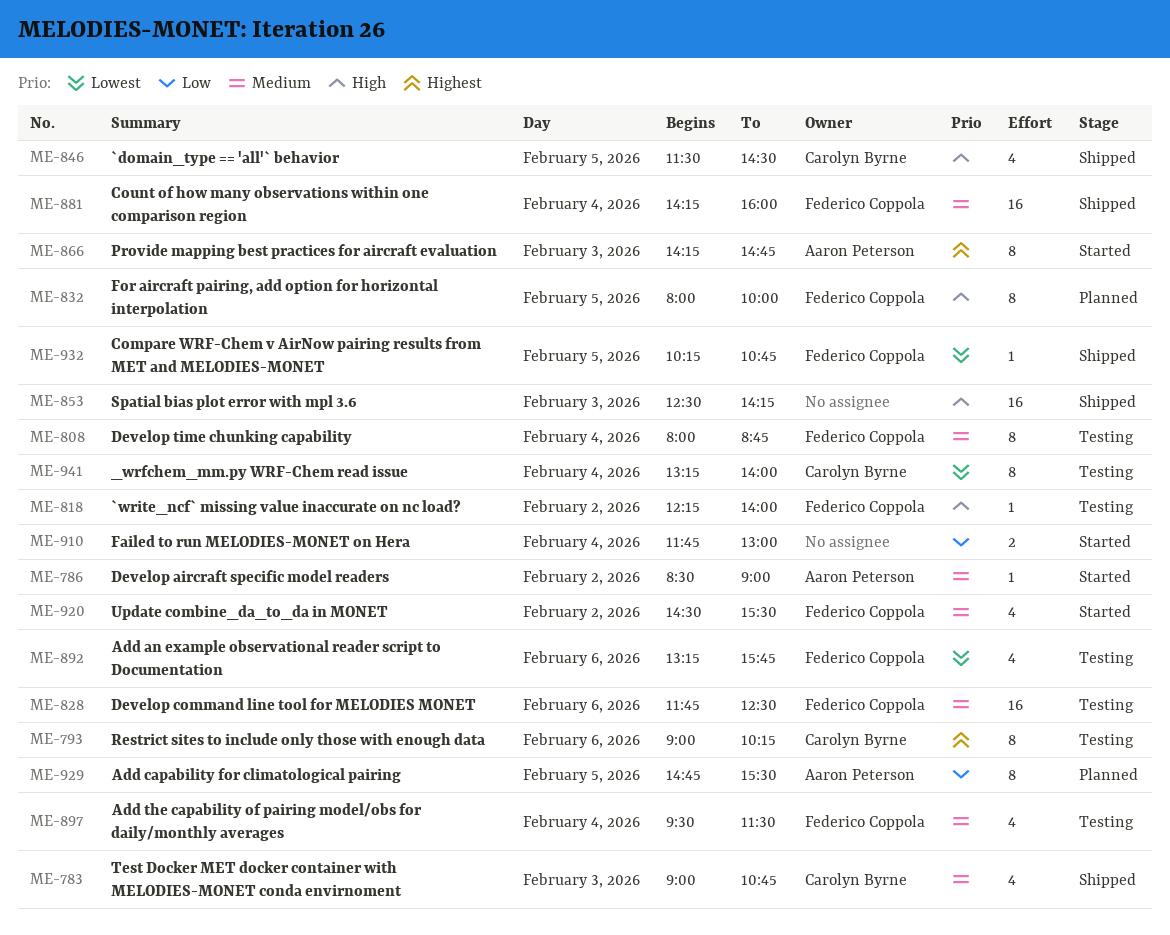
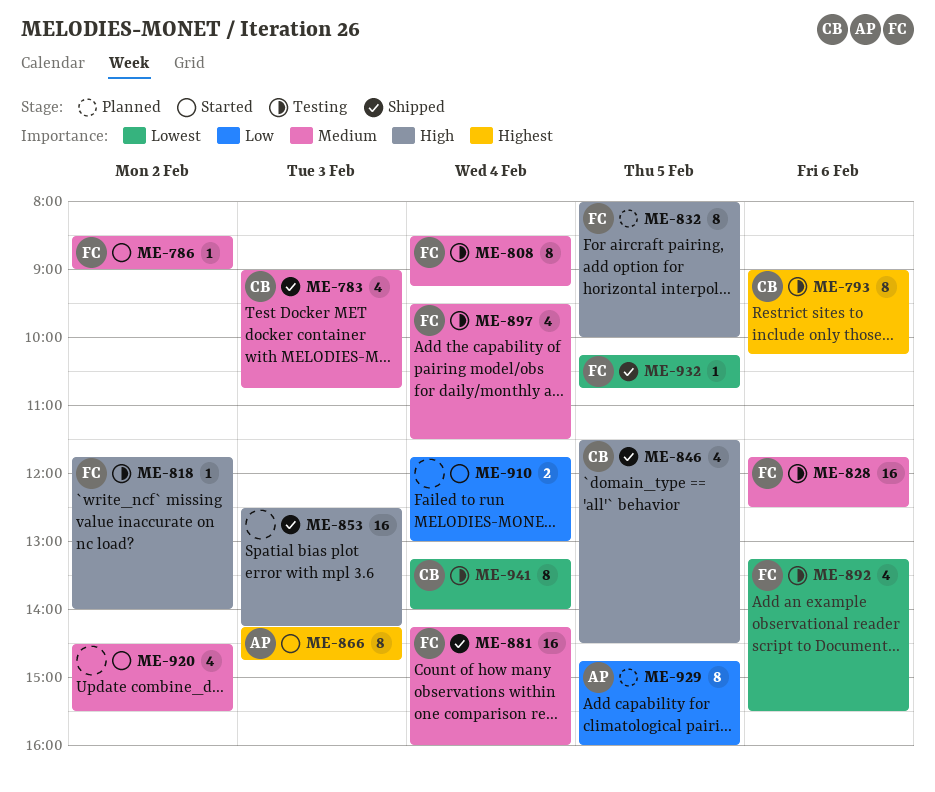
ME-786, owner: Aaron Peterson -> Federico Coppola
ME-808, begins: 08:00 -> 08:30
ME-808, ends: 08:45 -> 09:15
ME-818, begins: 12:15 -> 11:45
ME-892, ends: 15:45 -> 15:30
ME-920, owner: Federico Coppola -> none
ME-929, ends: 15:30 -> 16:00

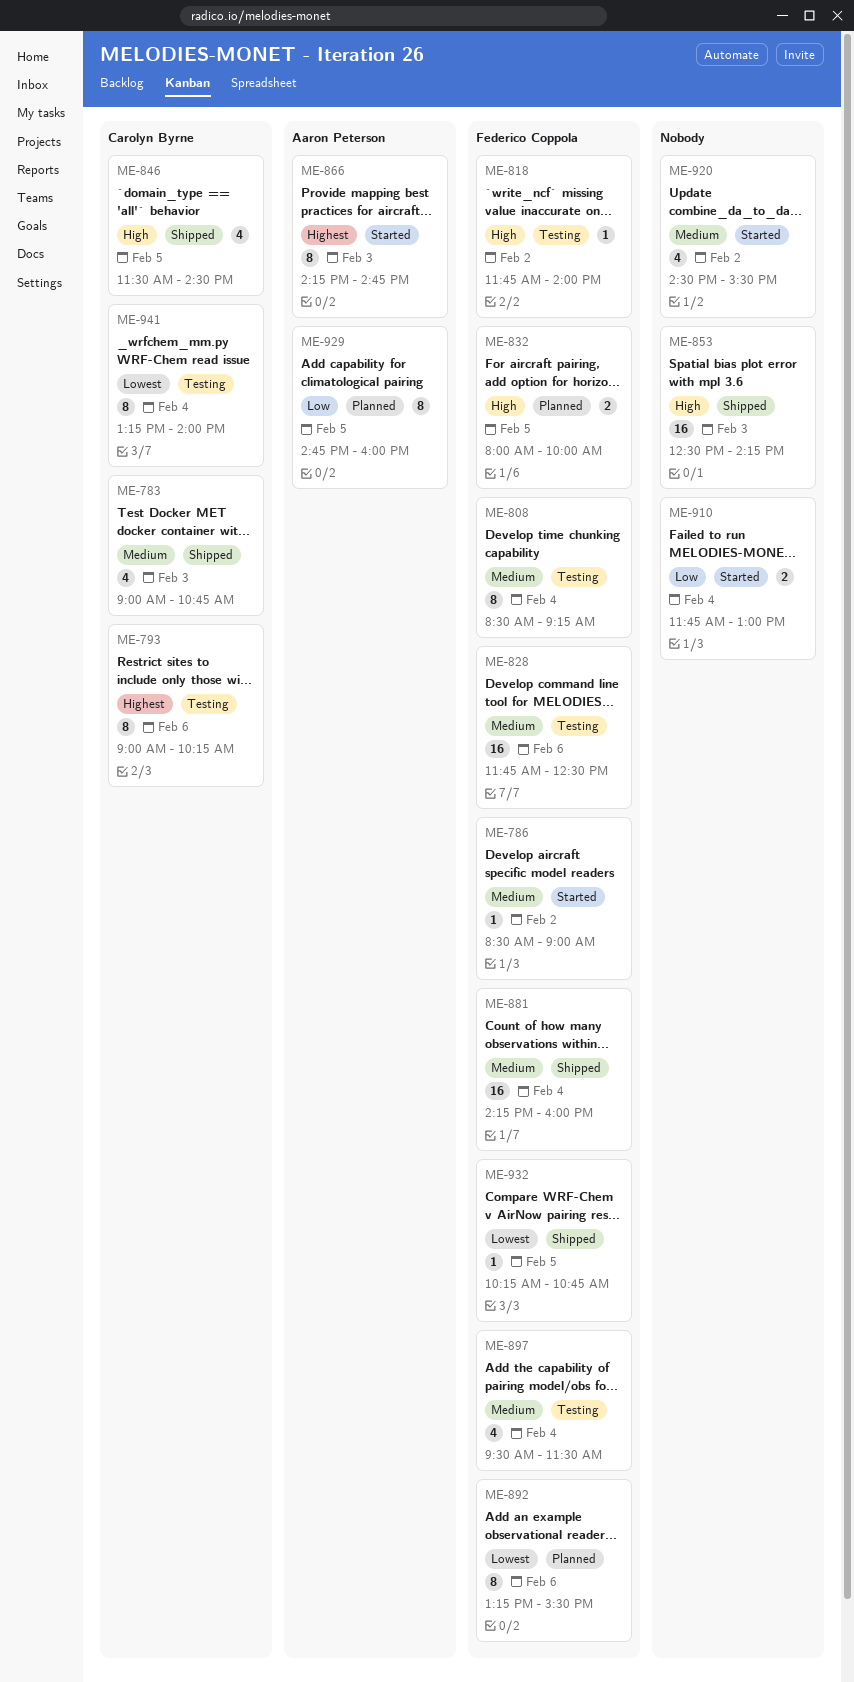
ME-832, estimate: 8 -> 2
ME-892, status: Testing -> Planned
ME-892, estimate: 4 -> 8

